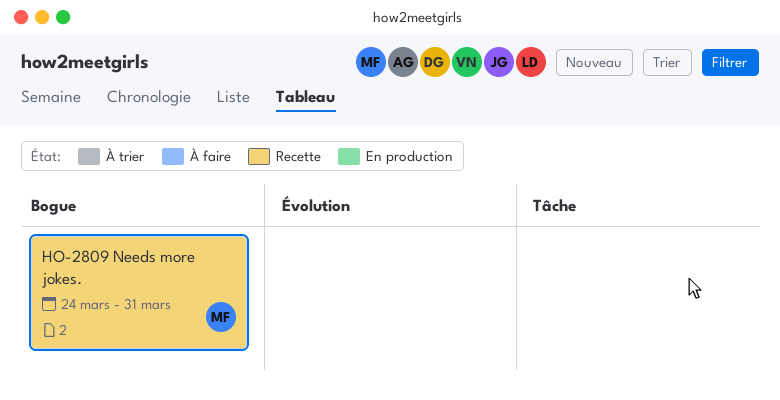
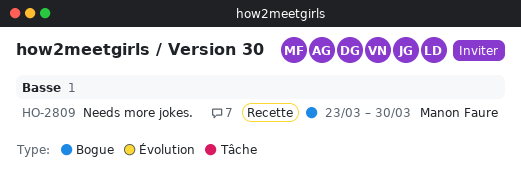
HO-2809, start: Mar 24 -> Mar 23
HO-2809, due: Mar 31 -> Mar 30

